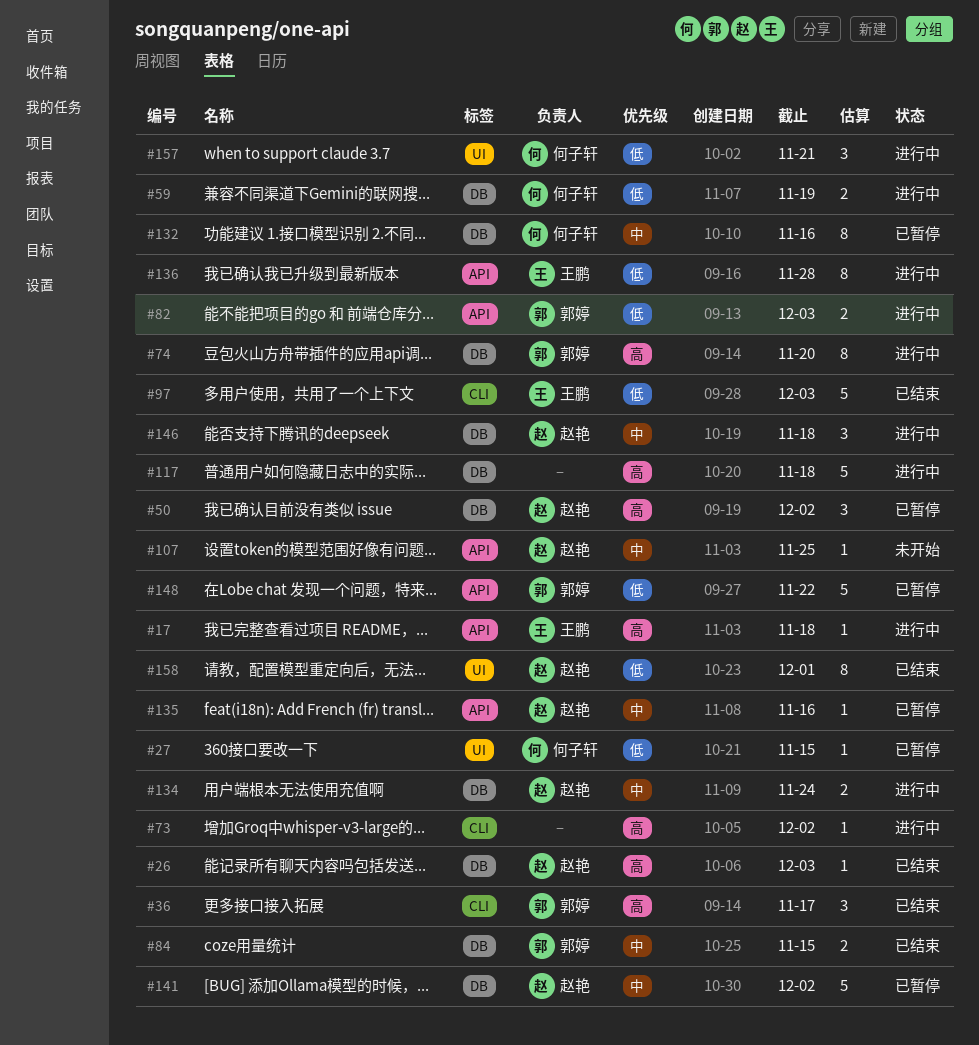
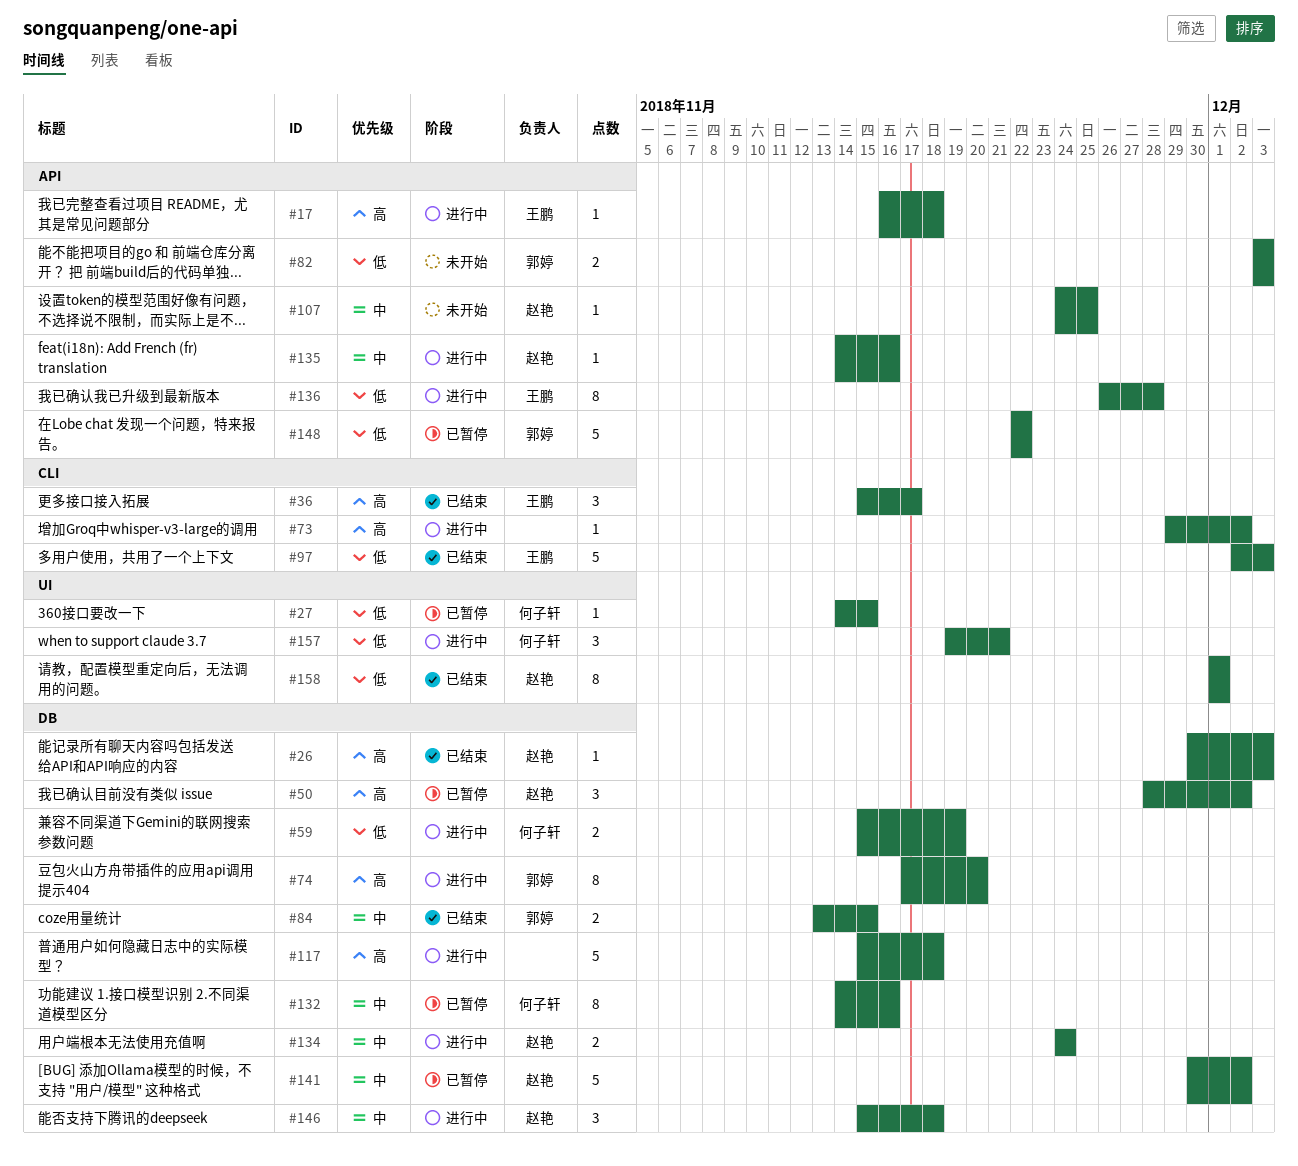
#36, owner: 郭婷 -> 王鹏
#82, status: 进行中 -> 未开始
#135, status: 已暂停 -> 进行中

